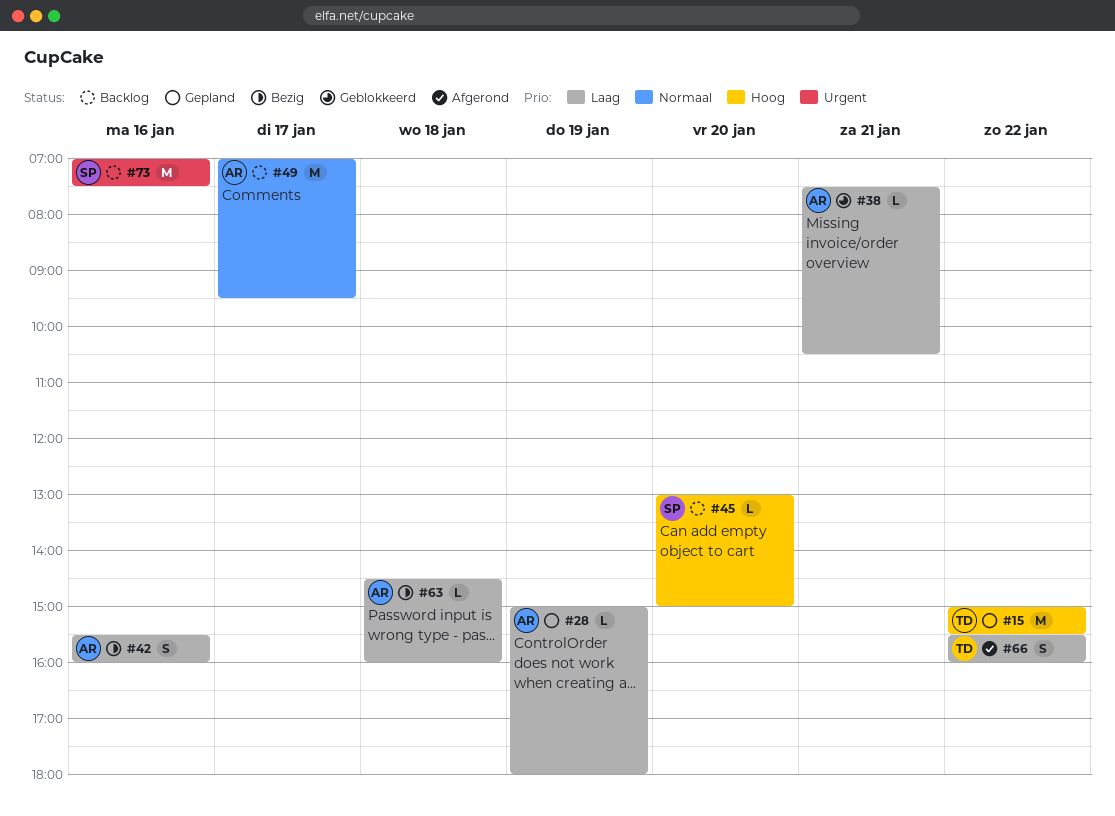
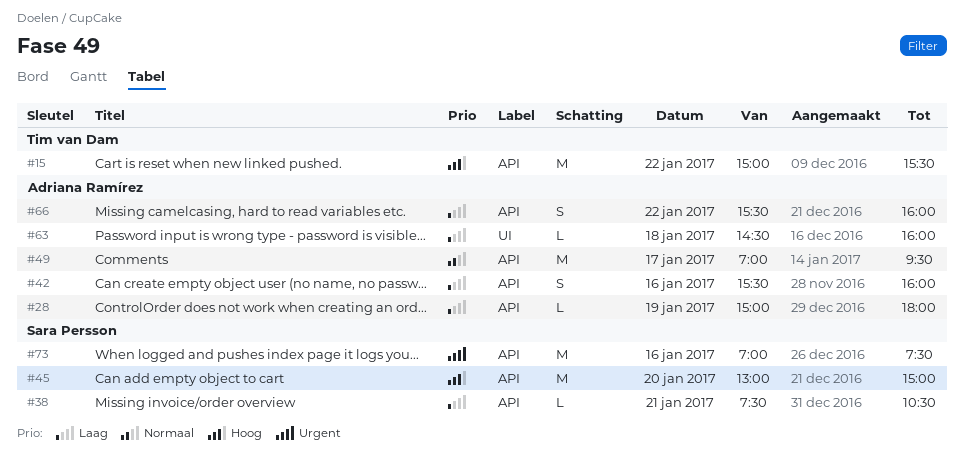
#38, owner: Adriana Ramírez -> Sara Persson
#45, estimate: L -> M
#66, owner: Tim van Dam -> Adriana Ramírez

